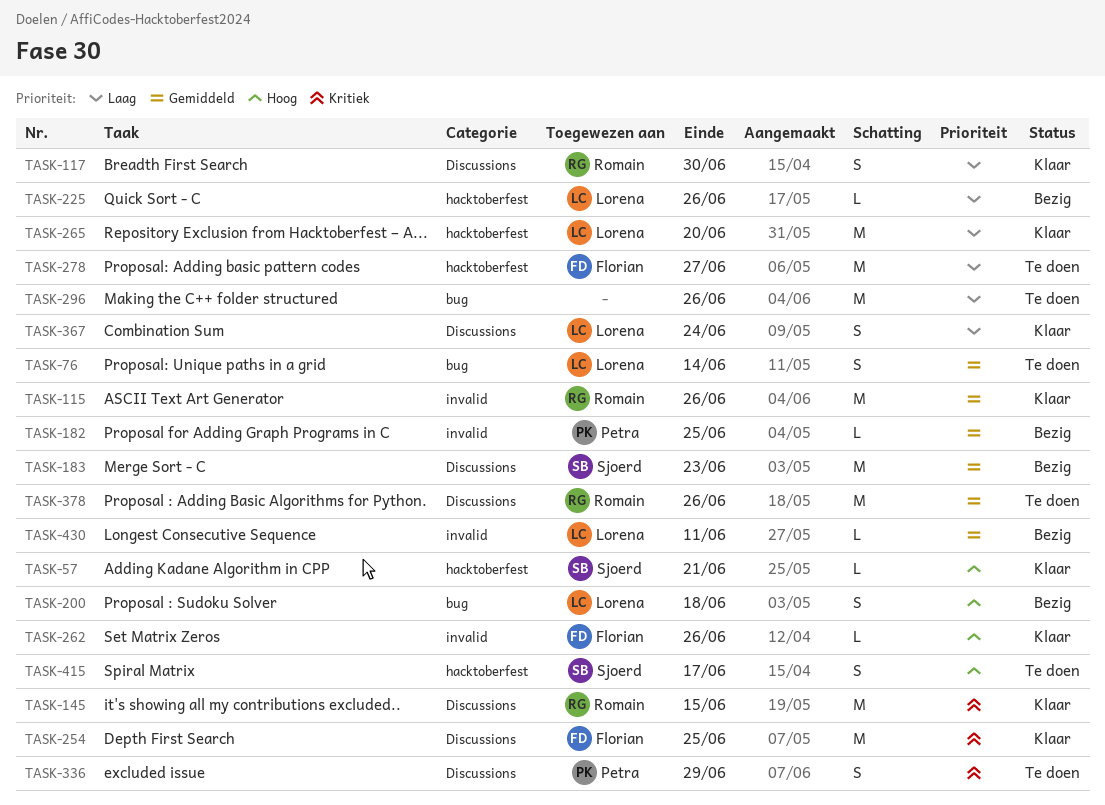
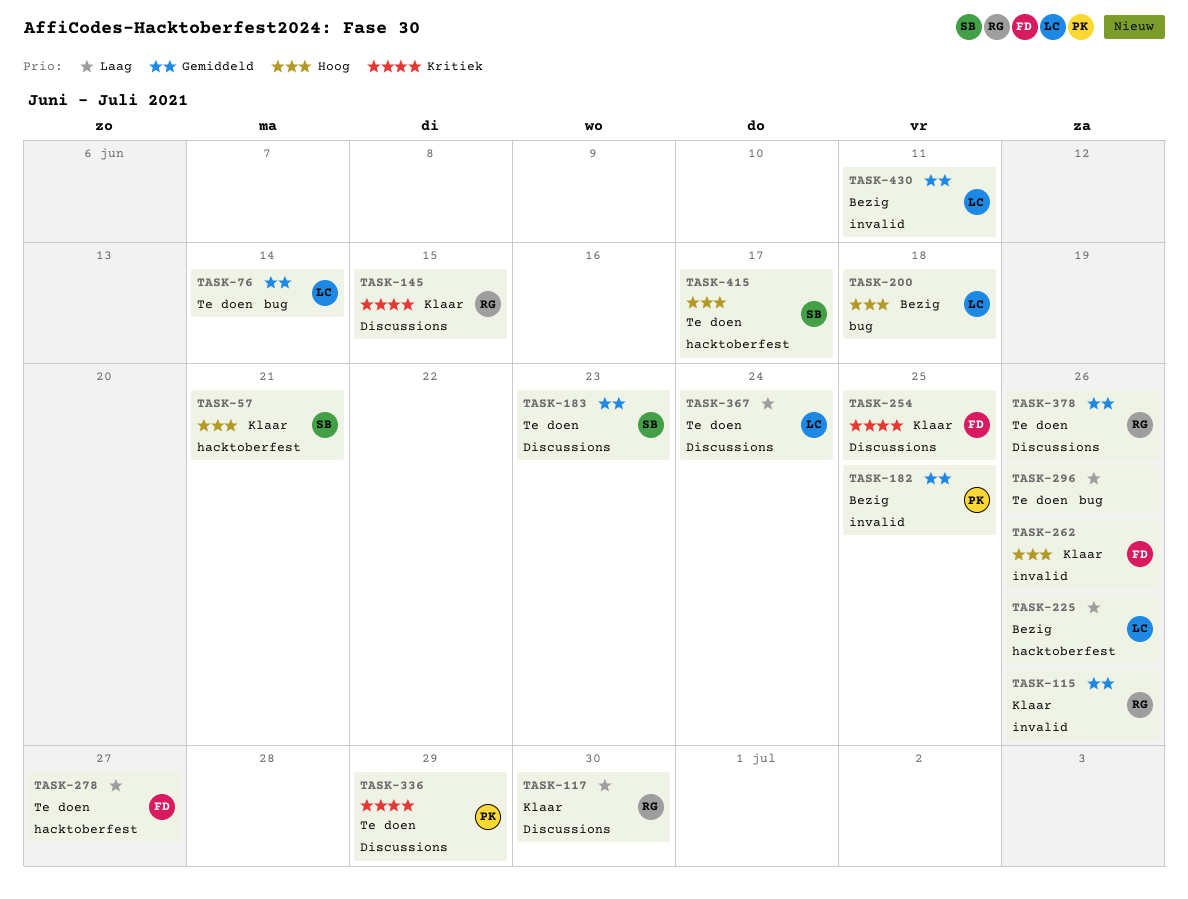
TASK-183, status: Bezig -> Te doen
TASK-265: present -> none
TASK-367, status: Klaar -> Te doen

